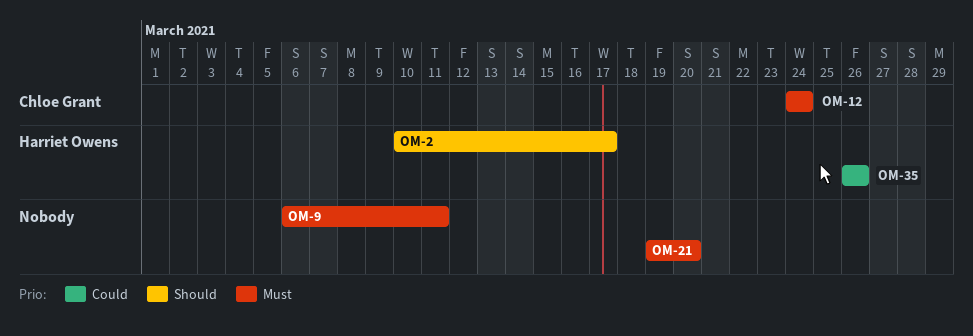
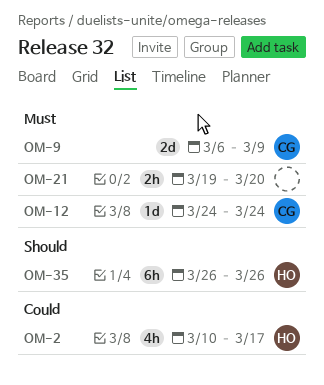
OM-2, priority: Should -> Could
OM-9, owner: none -> Chloe Grant
OM-9, due: Mar 11 -> Mar 9
OM-35, priority: Could -> Should

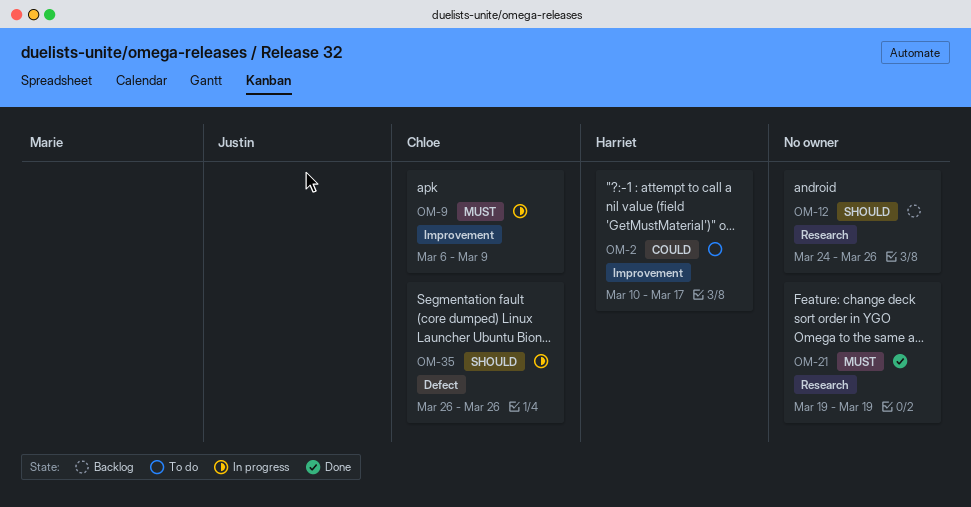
OM-12, owner: Chloe -> none
OM-12, priority: Must -> Should
OM-12, due: Mar 24 -> Mar 26
OM-21, due: Mar 20 -> Mar 19
OM-35, owner: Harriet -> Chloe

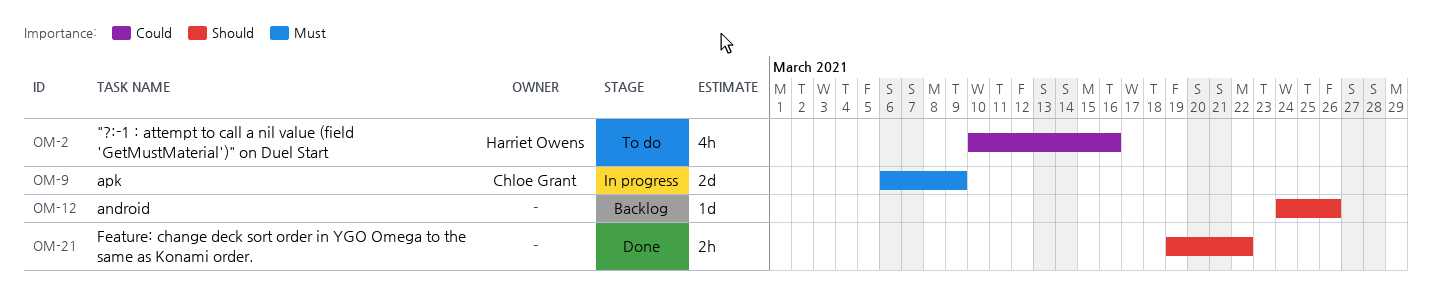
OM-2, due: Mar 17 -> Mar 16
OM-21, priority: Must -> Should
OM-21, due: Mar 19 -> Mar 22
OM-35: present -> none

